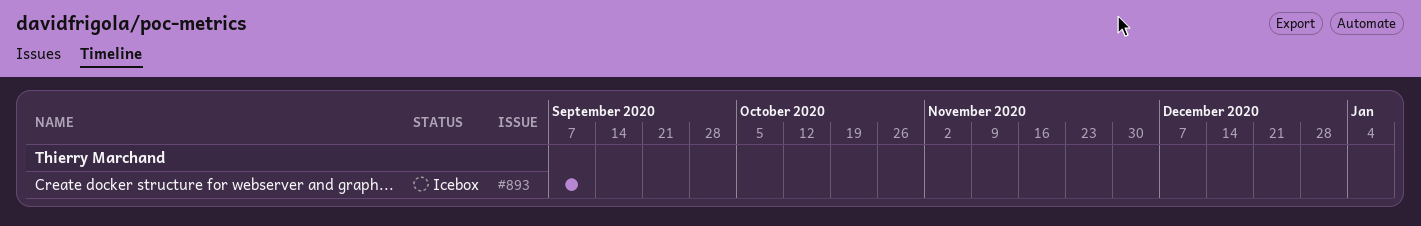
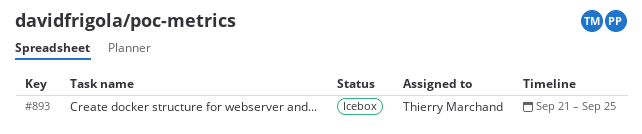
#893, start: Sep 7 -> Sep 21
#893, due: Sep 11 -> Sep 25

